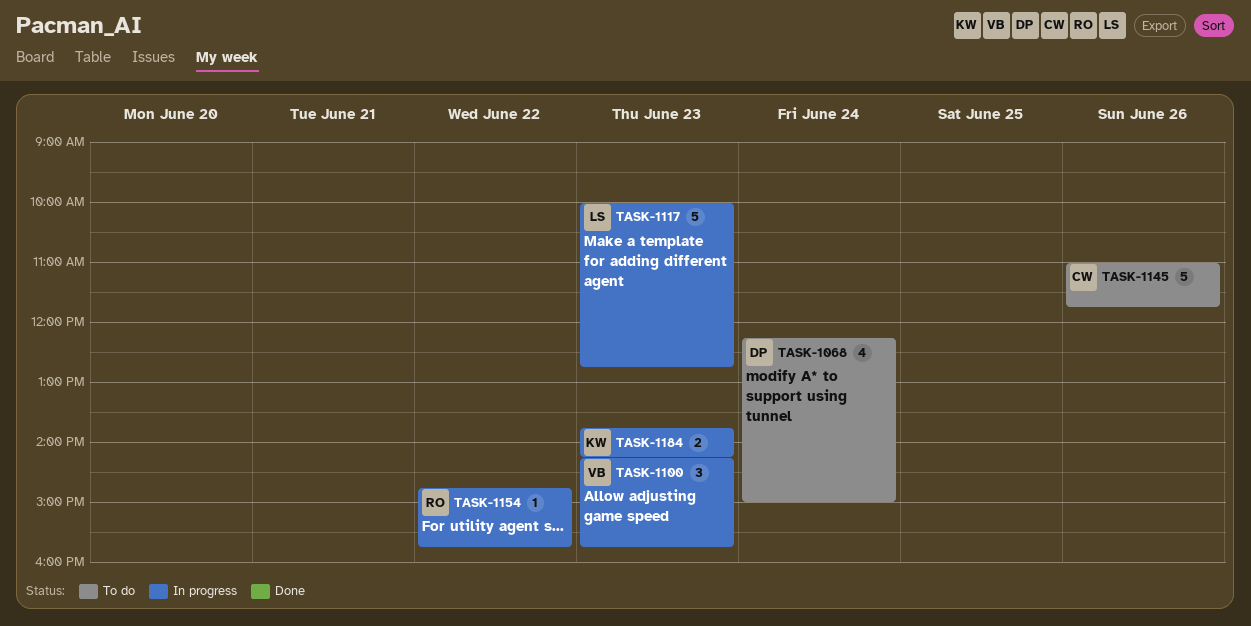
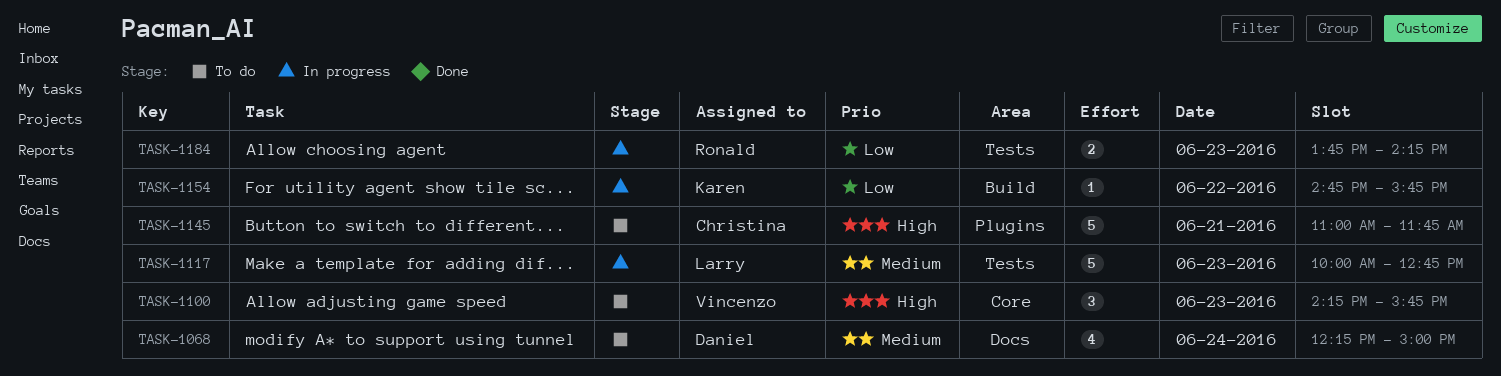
TASK-1100, status: In progress -> To do
TASK-1145, day: Jun 26 -> Jun 21
TASK-1154, owner: Ronald -> Karen
TASK-1184, owner: Karen -> Ronald

